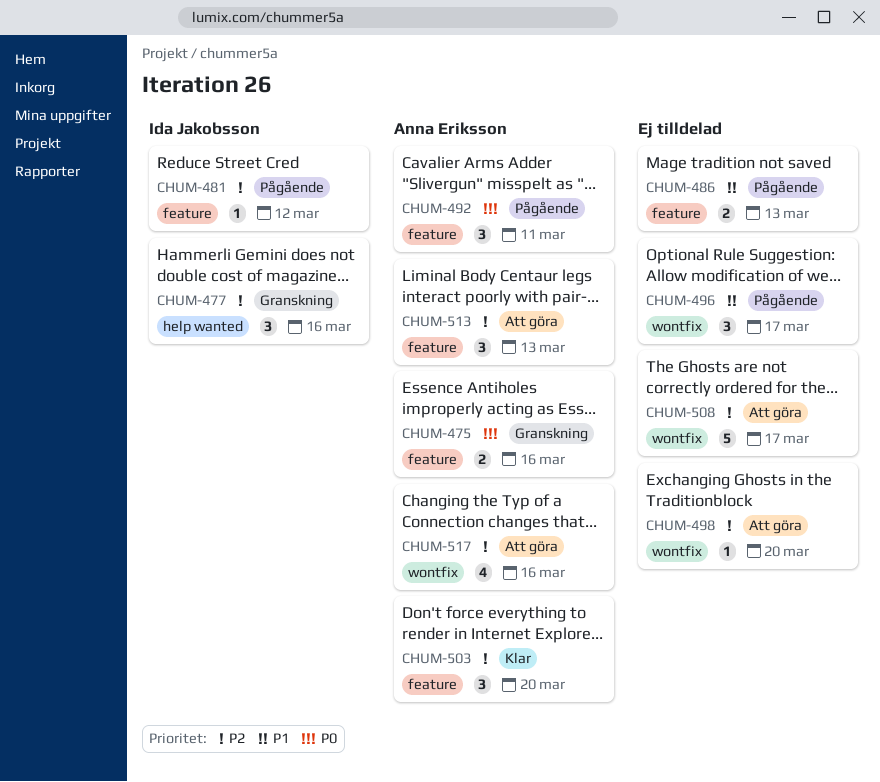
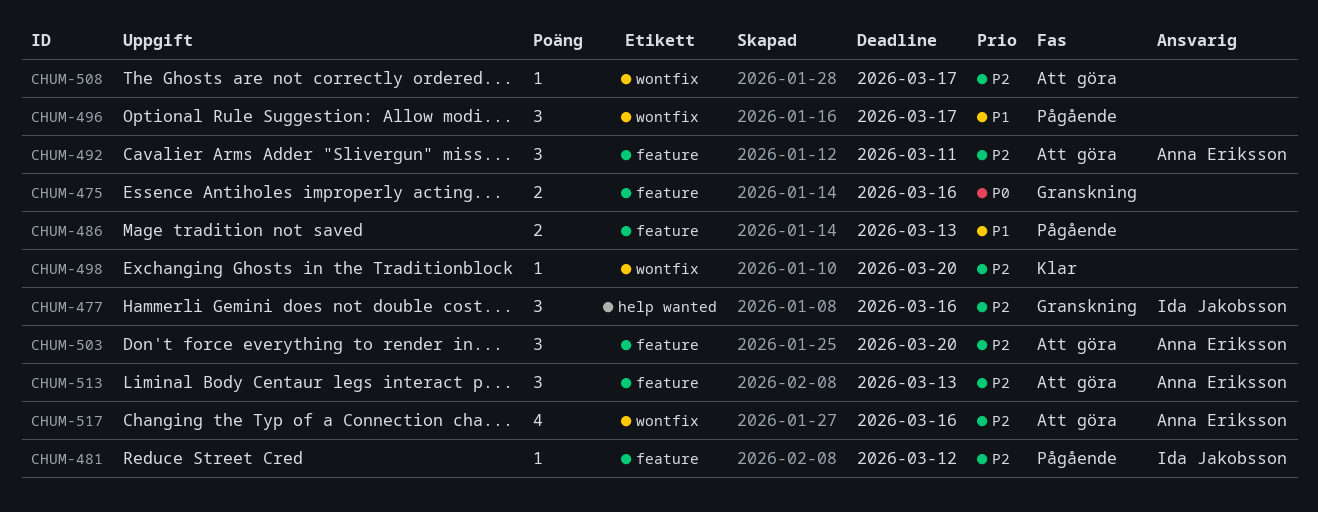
CHUM-475, owner: Anna Eriksson -> none
CHUM-492, status: Pågående -> Att göra
CHUM-492, priority: P0 -> P2
CHUM-498, status: Att göra -> Klar
CHUM-503, status: Klar -> Att göra
CHUM-508, estimate: 5 -> 1

